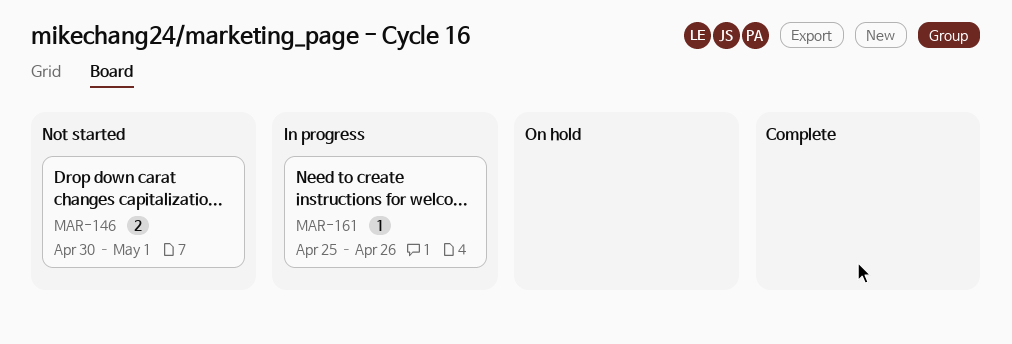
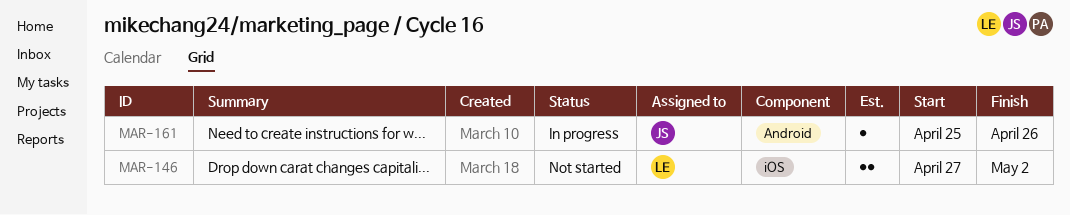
MAR-146, start: Apr 30 -> Apr 27
MAR-146, due: May 1 -> May 2

